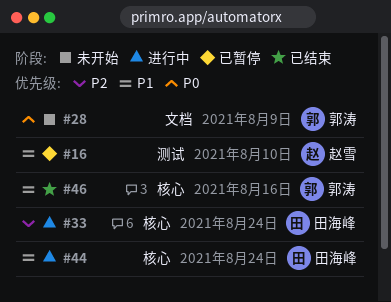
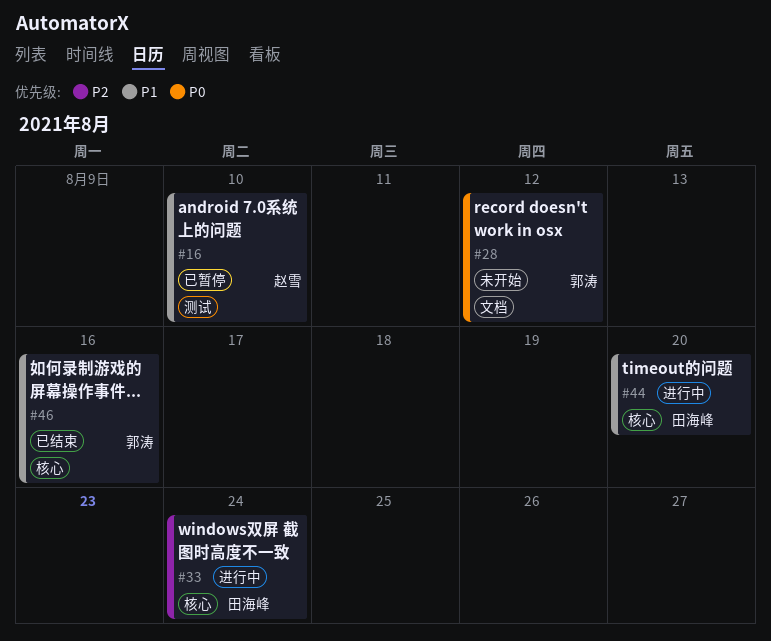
#28, due: Aug 9 -> Aug 12
#44, due: Aug 24 -> Aug 20

